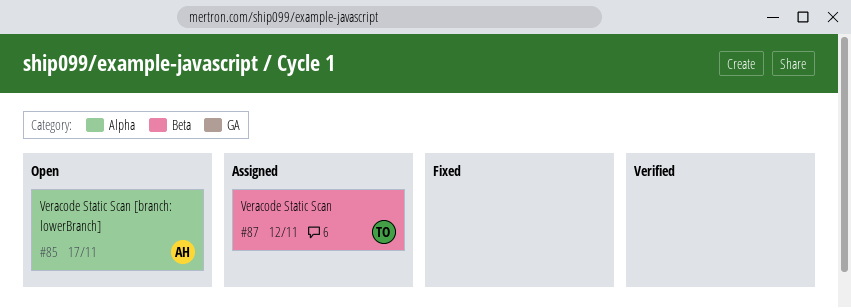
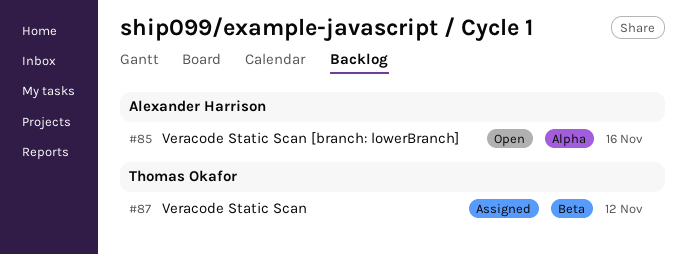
#85, due: Nov 17 -> Nov 16

